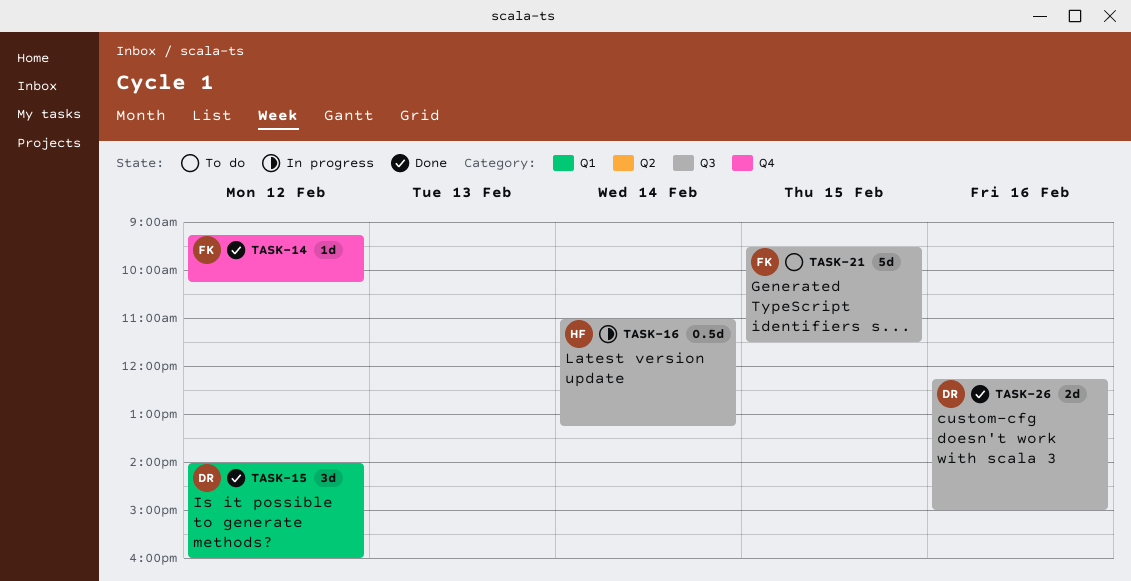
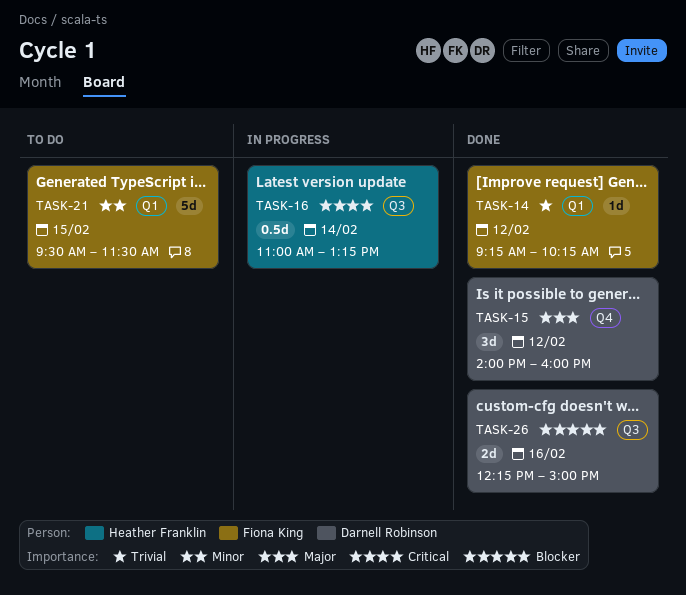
TASK-14, label: Q4 -> Q1
TASK-15, label: Q1 -> Q4
TASK-21, label: Q3 -> Q1

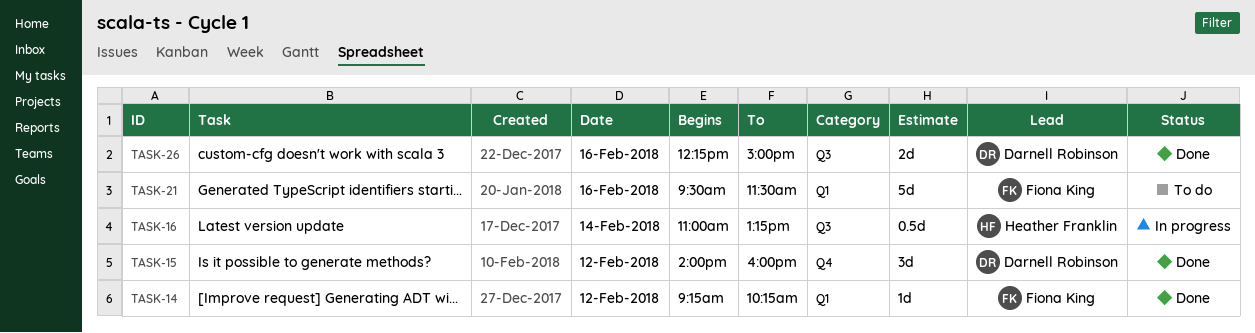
TASK-21, day: Feb 15 -> Feb 16

